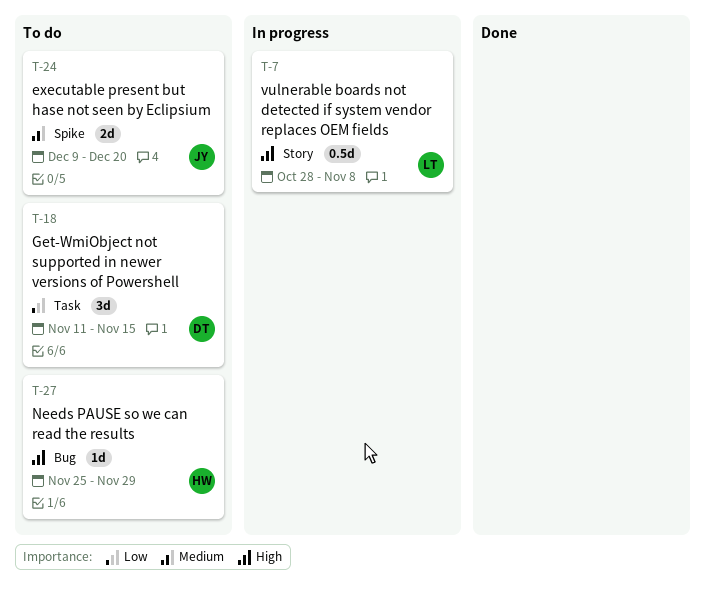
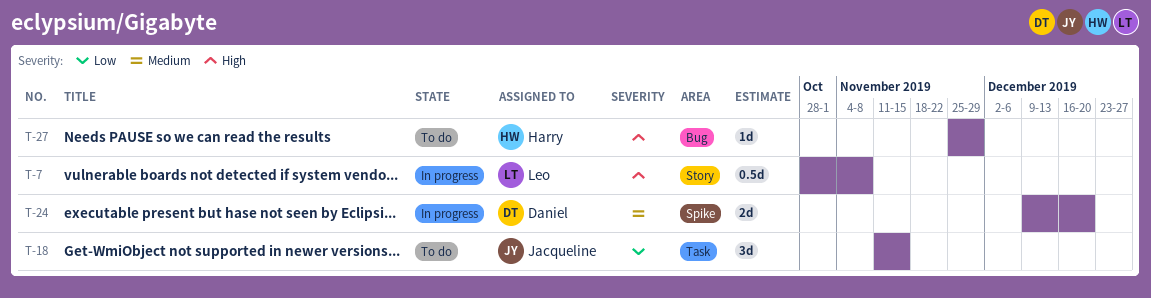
T-18, owner: Daniel -> Jacqueline
T-24, status: To do -> In progress
T-24, owner: Jacqueline -> Daniel

